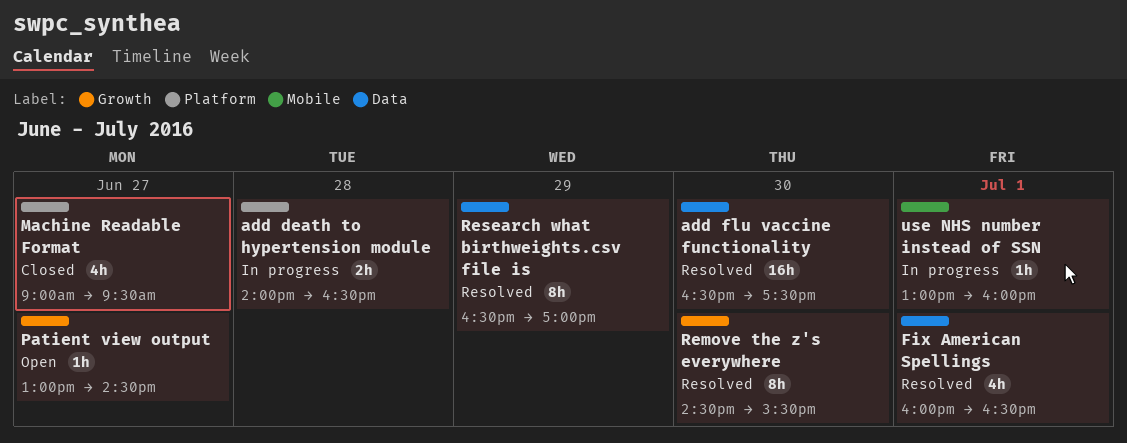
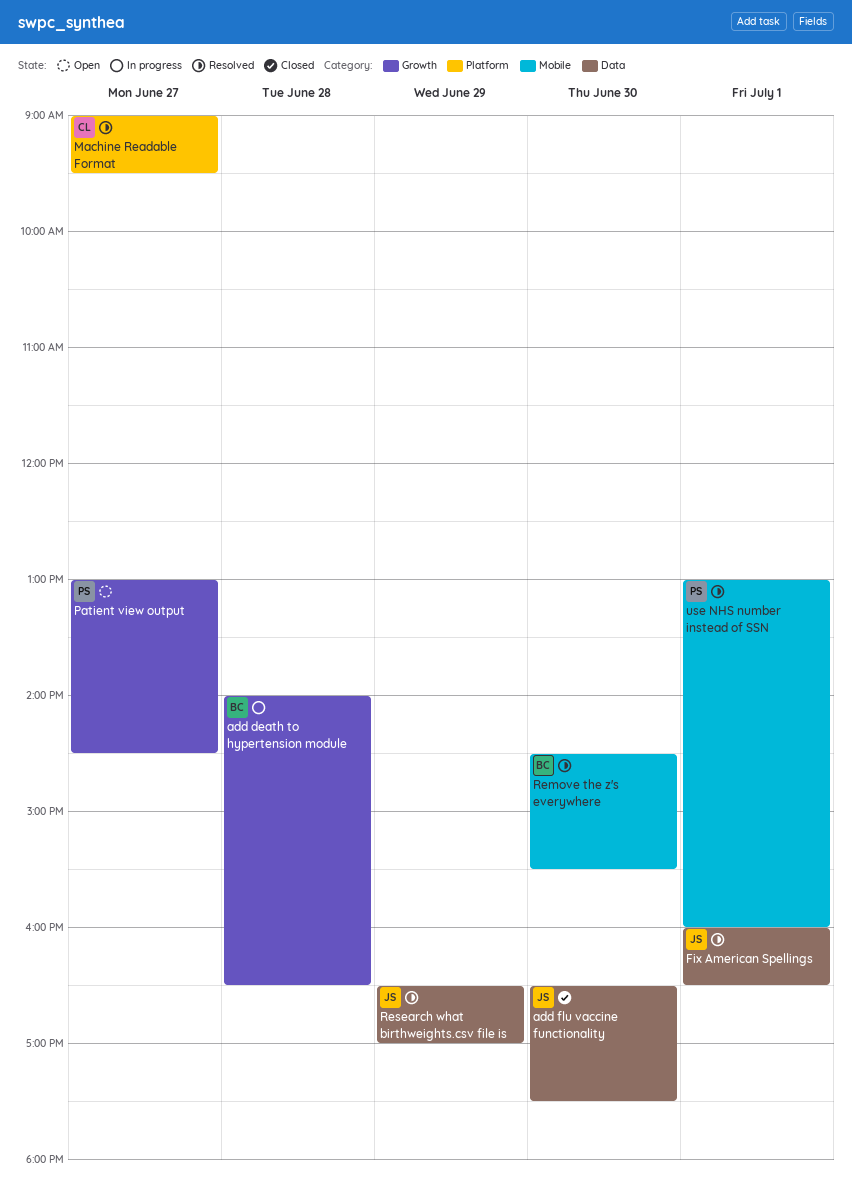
add death to hypertension module, label: Platform -> Growth
add flu vaccine functionality, status: Resolved -> Closed
Machine Readable Format, status: Closed -> Resolved
Remove the z's everywhere, label: Growth -> Mobile
use NHS number instead of SSN, status: In progress -> Resolved

